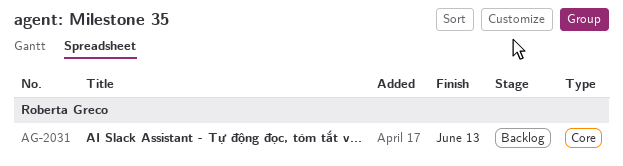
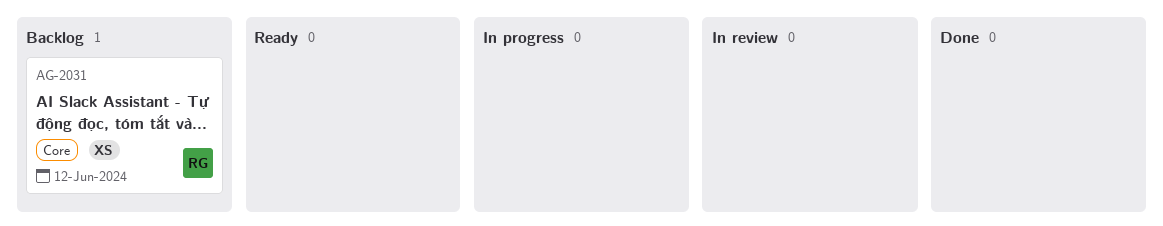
AG-2031, due: Jun 13 -> Jun 12

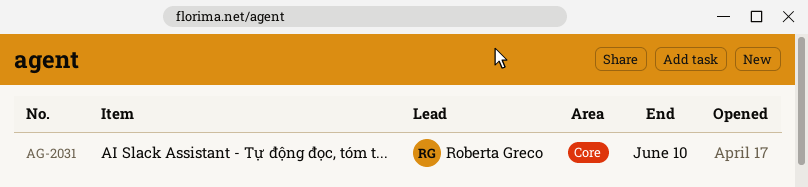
AG-2031, due: Jun 12 -> Jun 10

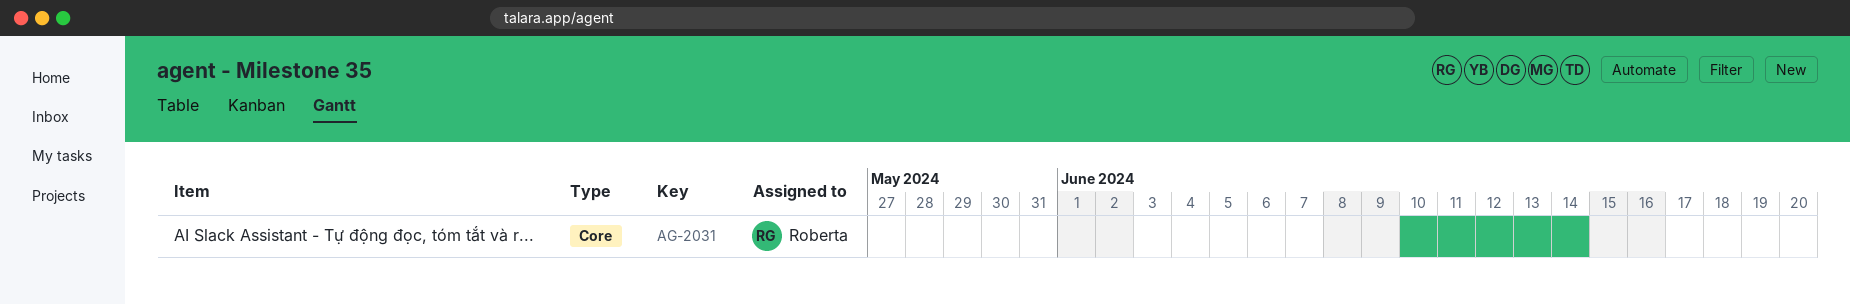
AG-2031, due: Jun 10 -> Jun 14

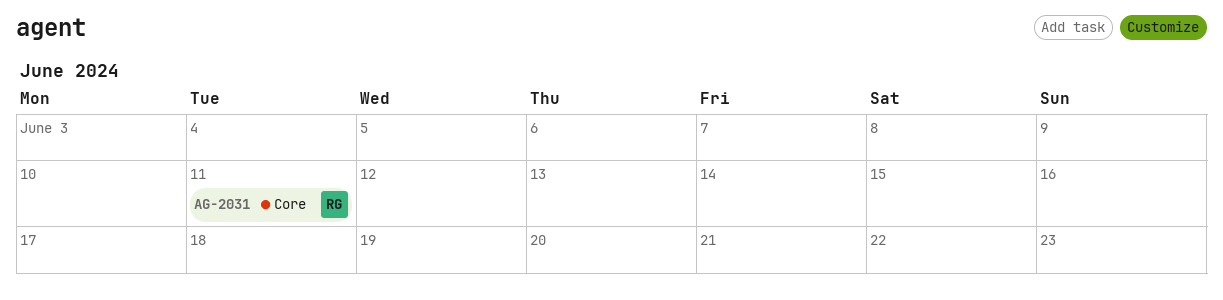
AG-2031, due: Jun 14 -> Jun 11

